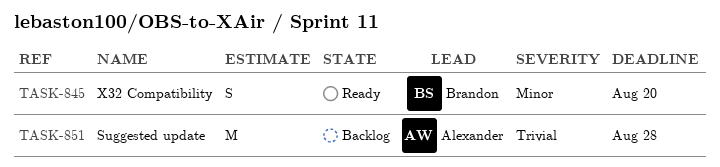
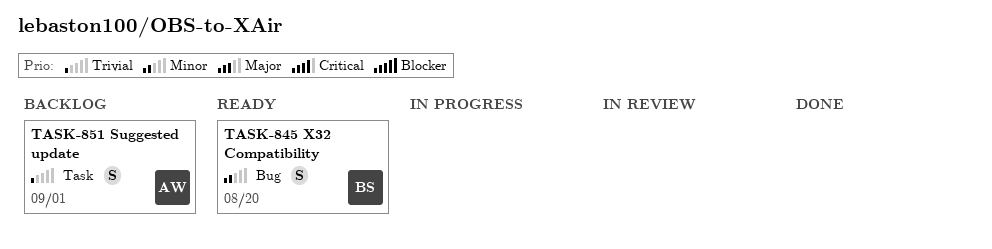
TASK-851, estimate: M -> S
TASK-851, due: Aug 28 -> Sep 1

